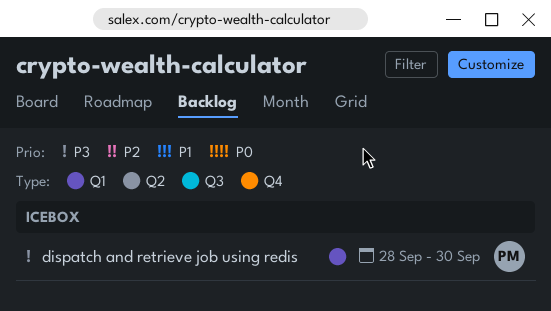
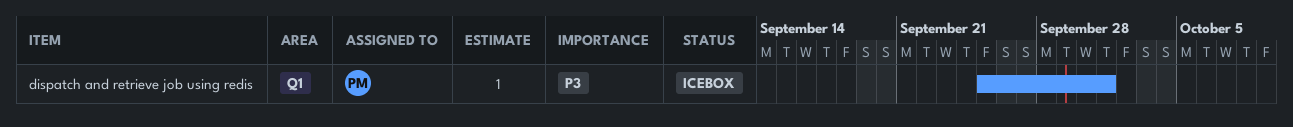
dispatch and retrieve job using redis, start: Sep 28 -> Sep 25
dispatch and retrieve job using redis, due: Sep 30 -> Oct 1

